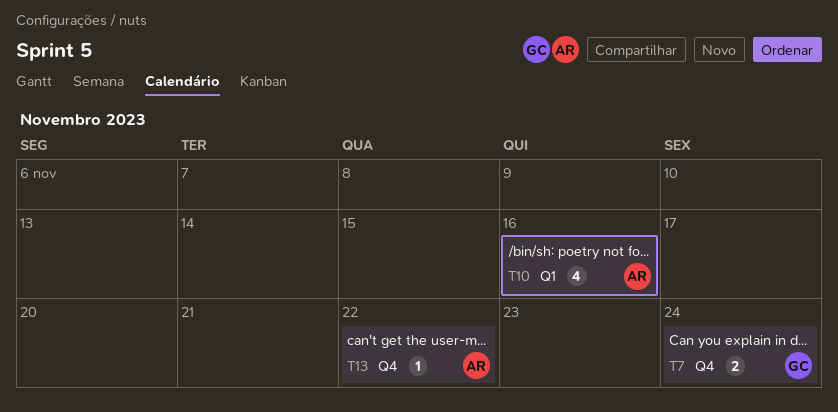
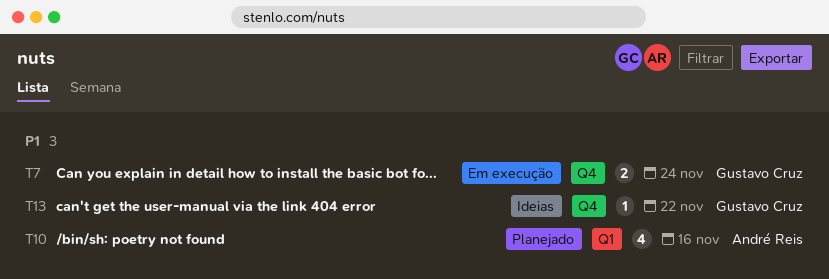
T13, owner: André Reis -> Gustavo Cruz

